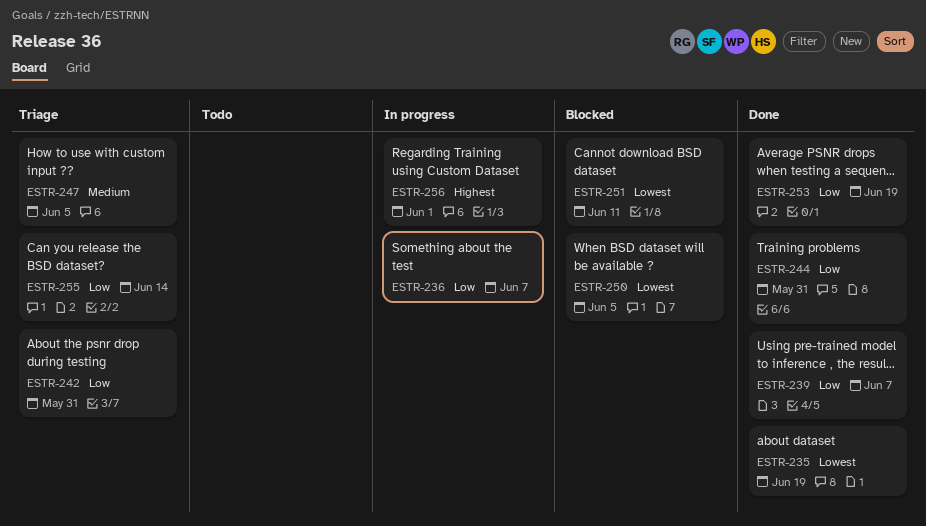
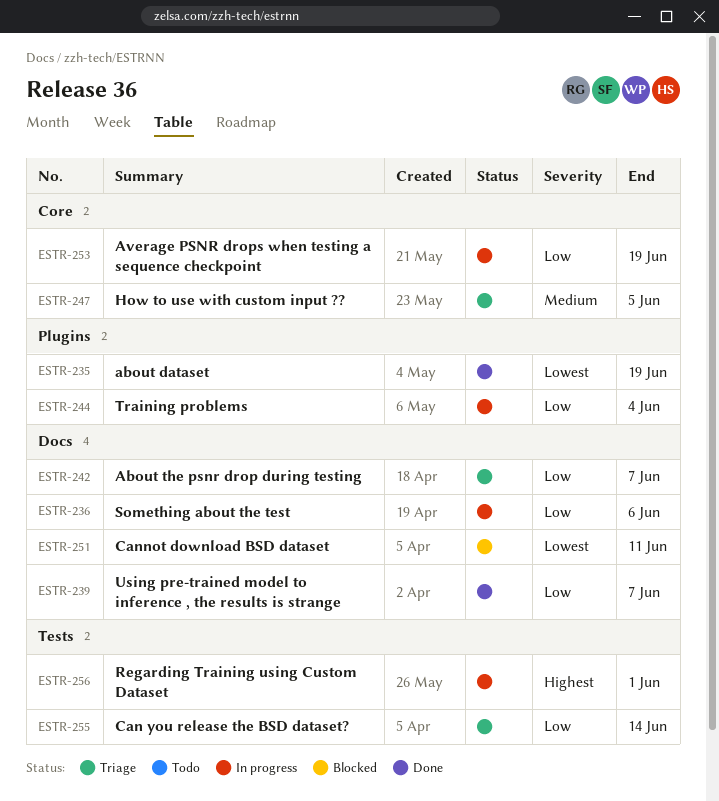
ESTR-236, due: Jun 7 -> Jun 6
ESTR-242, due: May 31 -> Jun 7
ESTR-244, status: Done -> In progress
ESTR-244, due: May 31 -> Jun 4
ESTR-250: present -> none
ESTR-253, status: Done -> In progress

